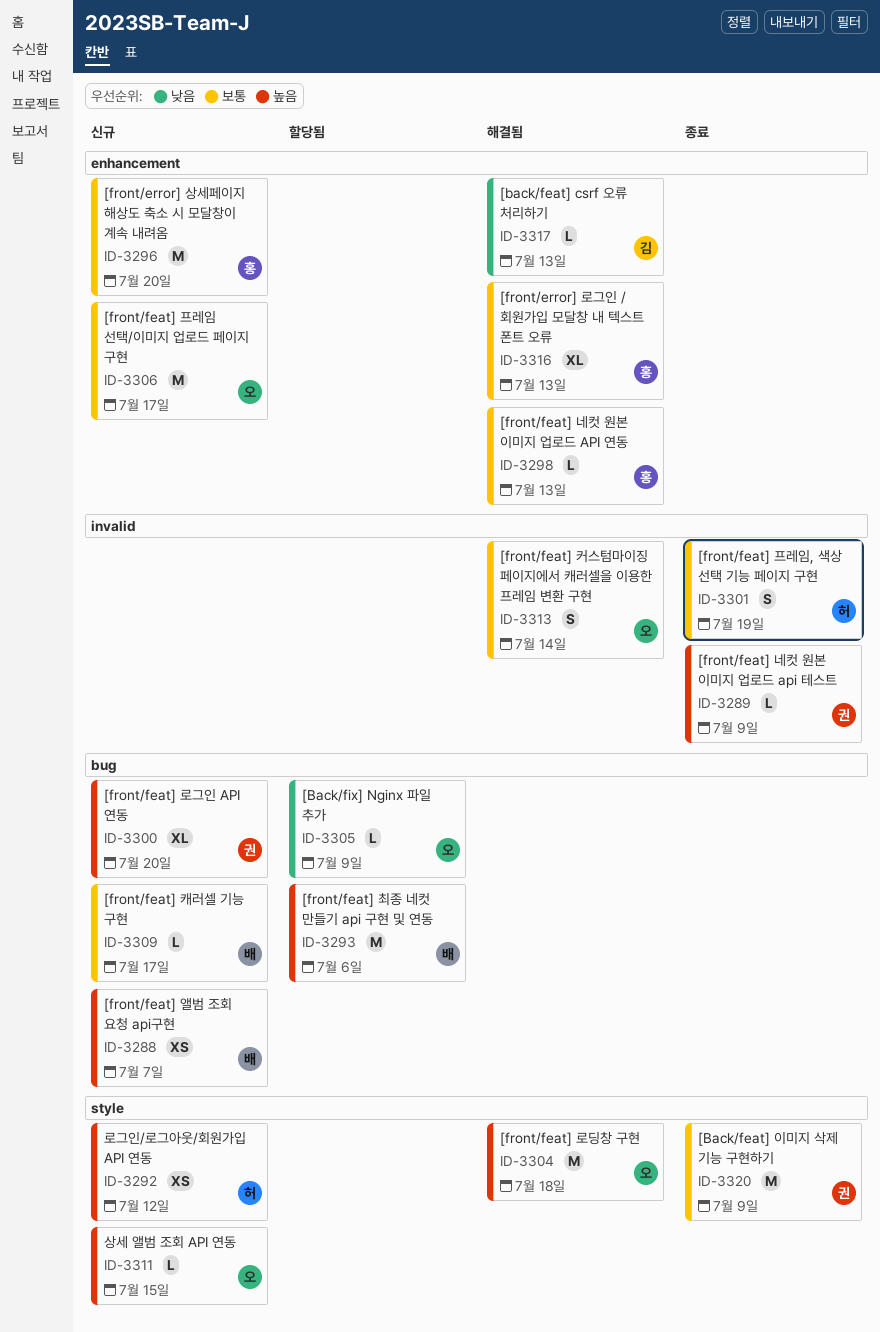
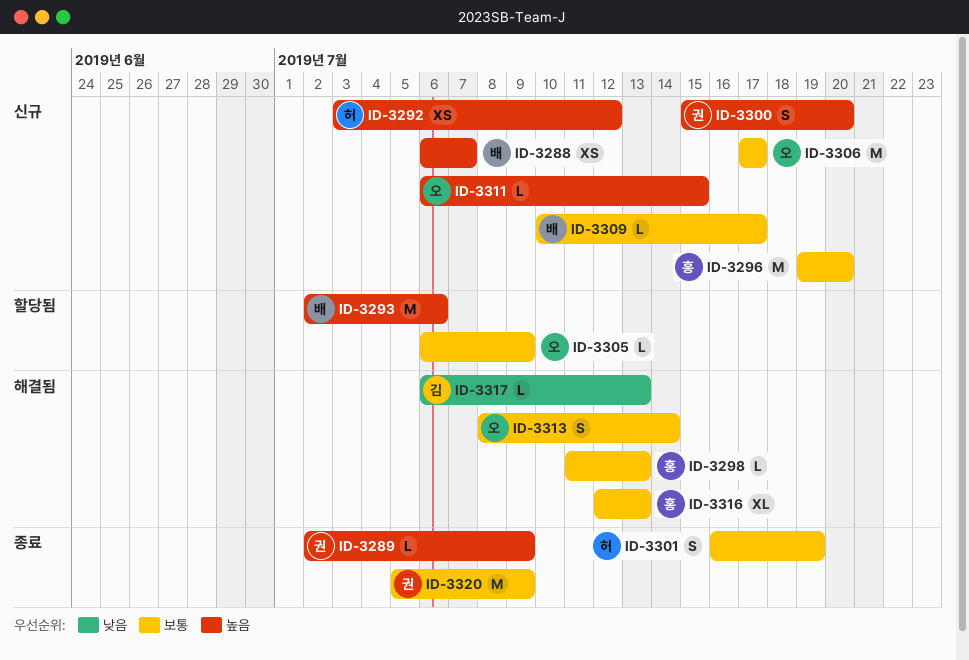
ID-3300, estimate: XL -> S
ID-3304: present -> none
ID-3305, priority: 낮음 -> 보통

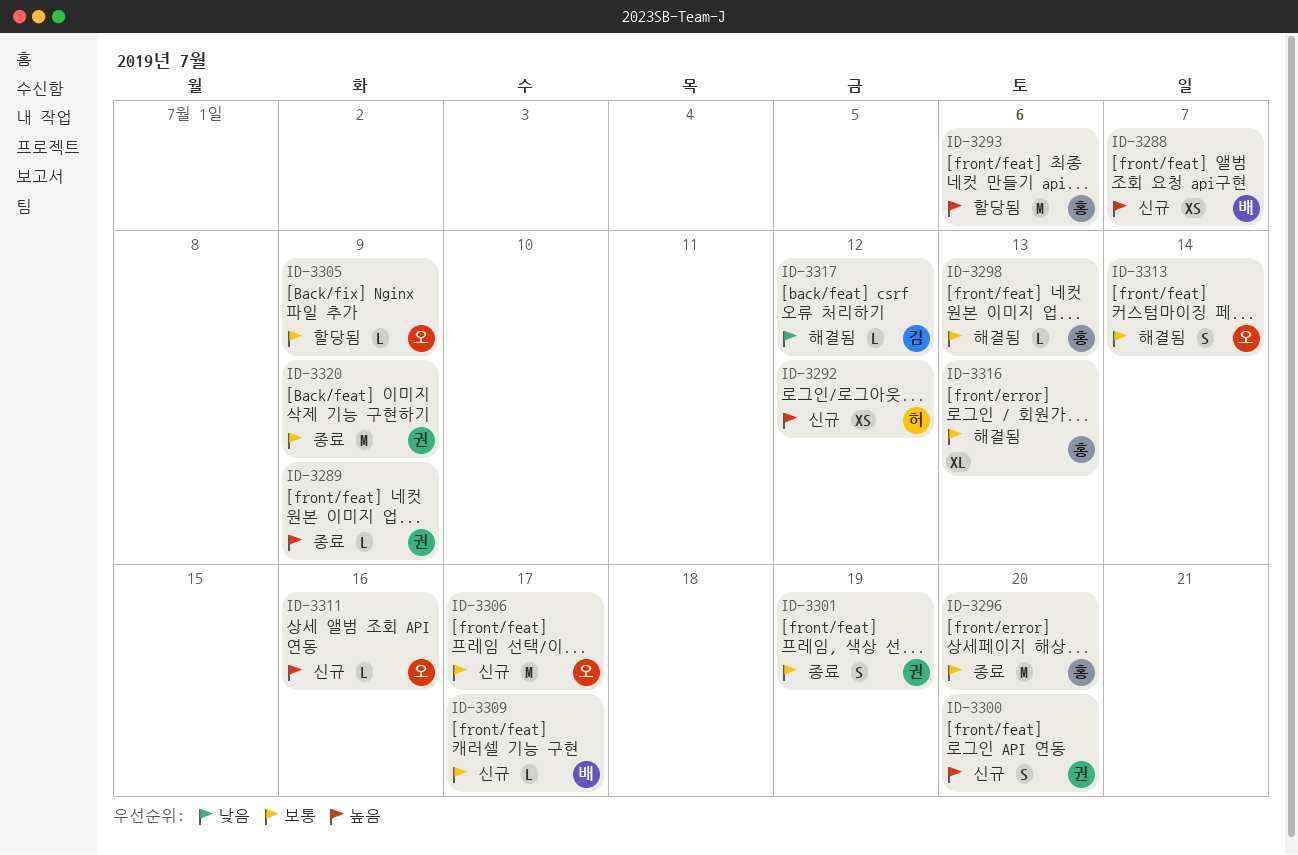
ID-3293, owner: 배 -> 홍
ID-3296, status: 신규 -> 종료
ID-3301, owner: 허 -> 권
ID-3311, due: Jul 15 -> Jul 16
ID-3317, due: Jul 13 -> Jul 12

